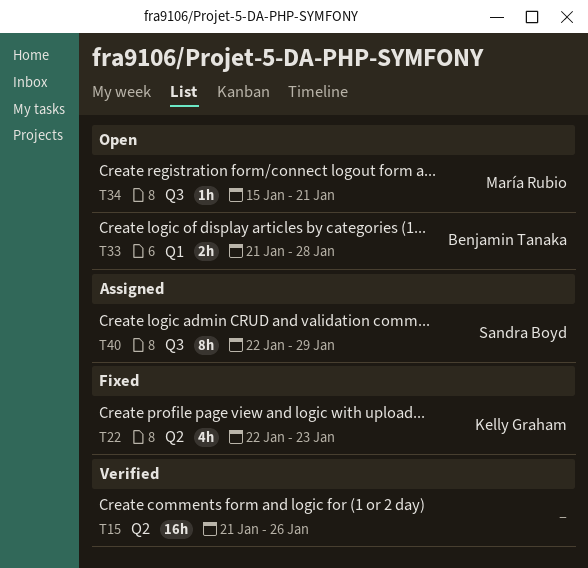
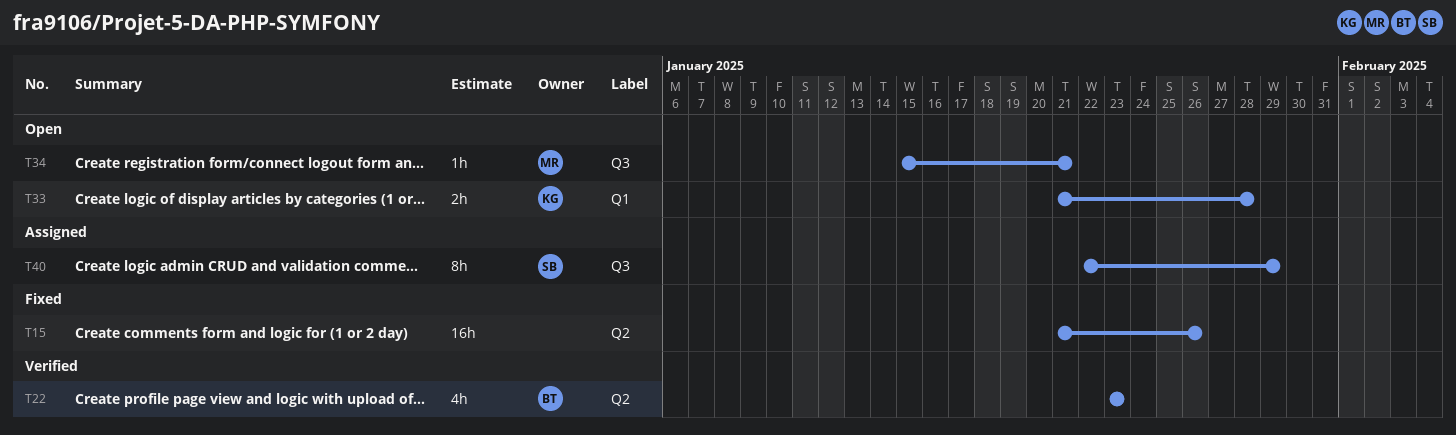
T15, status: Verified -> Fixed
T22, status: Fixed -> Verified
T22, owner: Kelly Graham -> Benjamin Tanaka
T22, start: Jan 22 -> Jan 23
T33, owner: Benjamin Tanaka -> Kelly Graham

